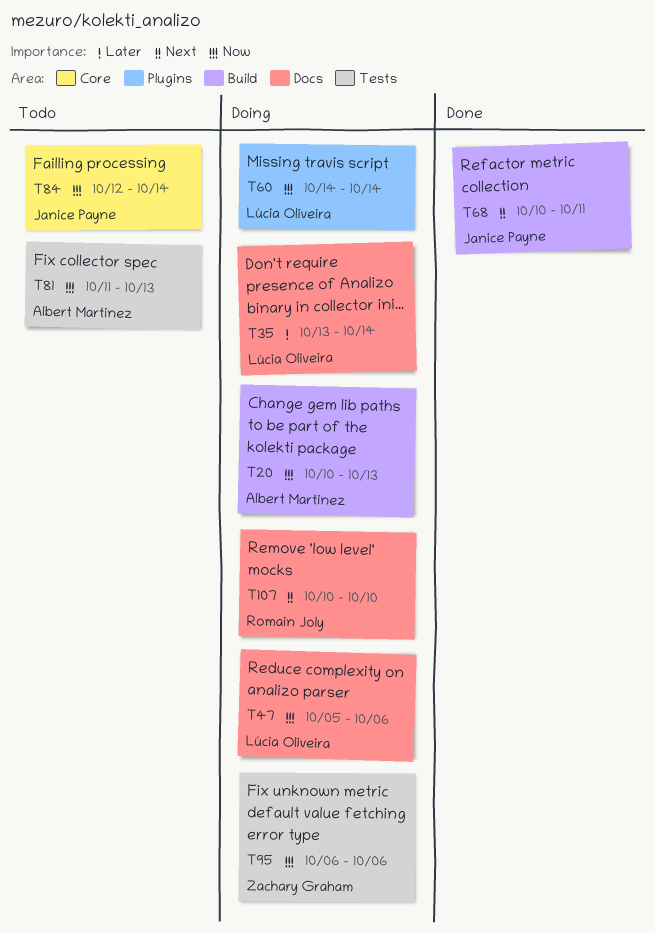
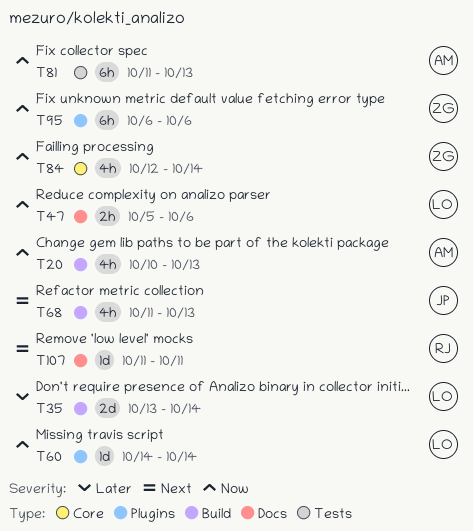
T35, label: Docs -> Build
T68, start: Oct 10 -> Oct 11
T68, due: Oct 11 -> Oct 13
T84, owner: Janice Payne -> Zachary Graham
T95, label: Tests -> Plugins
T107, start: Oct 10 -> Oct 11
T107, due: Oct 10 -> Oct 11

